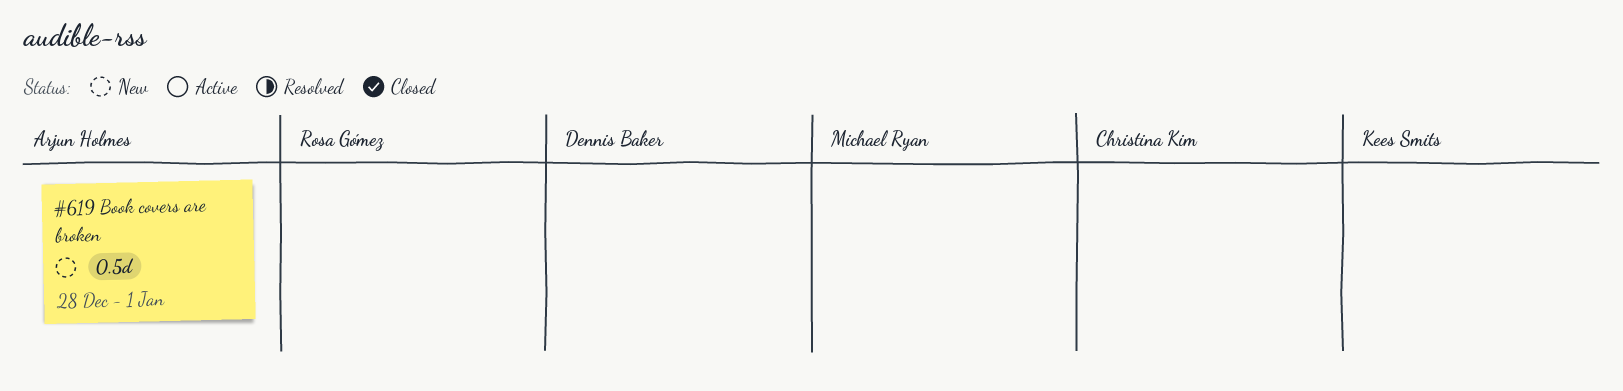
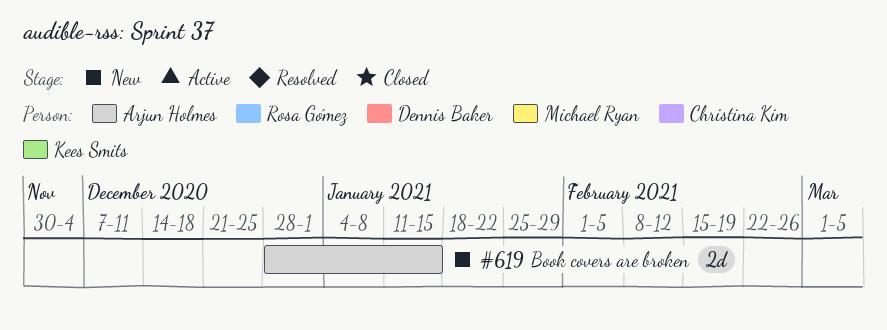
#619, estimate: 0.5d -> 2d
#619, due: Jan 1 -> Jan 15

